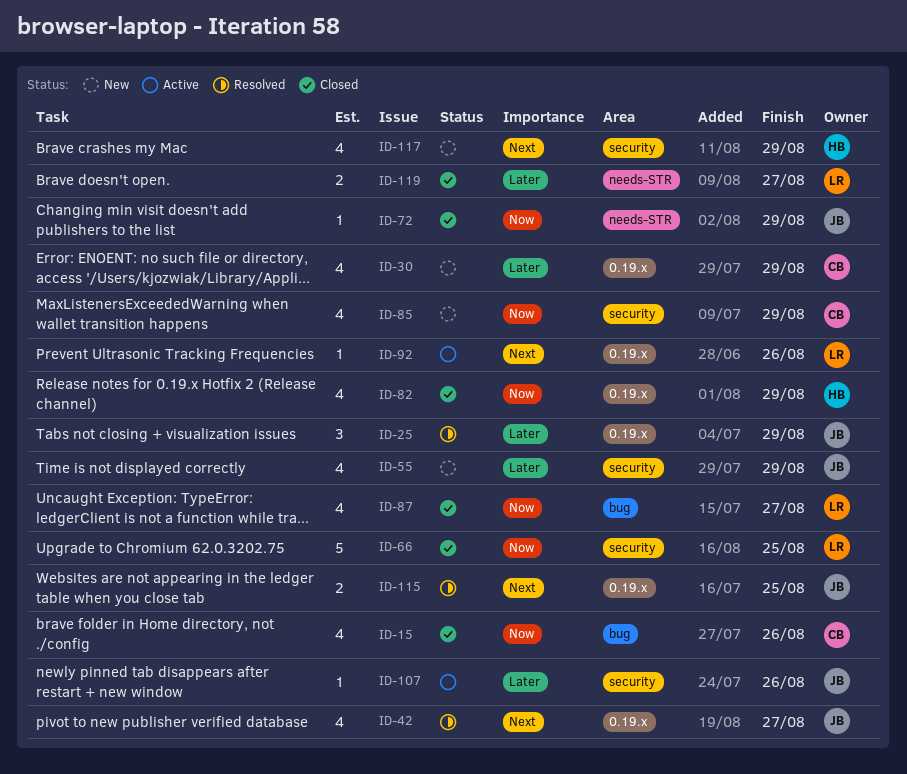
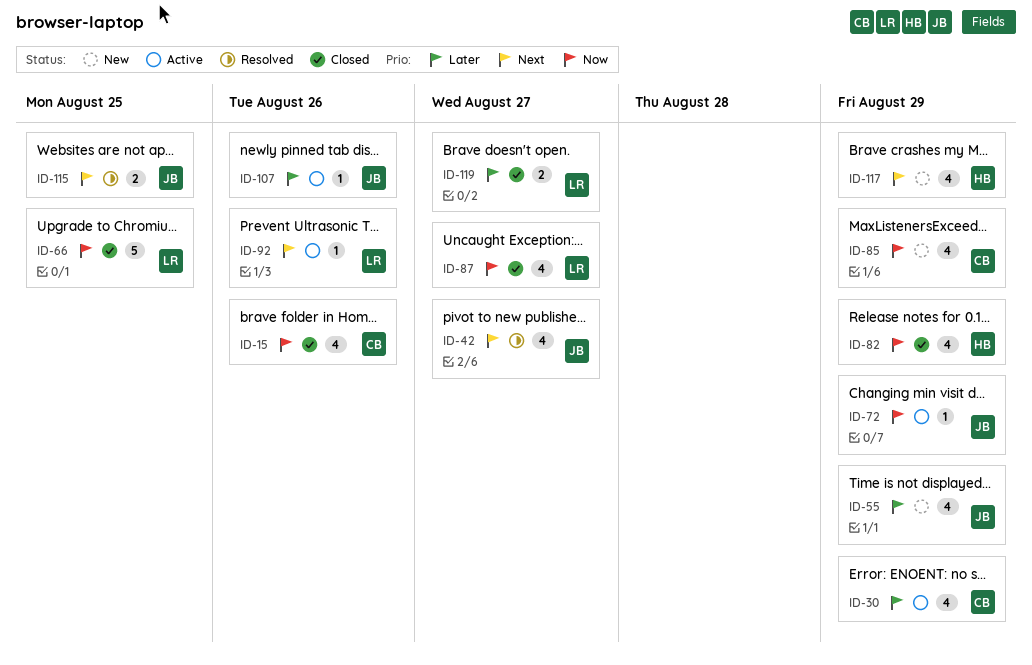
ID-25: present -> none
ID-30, status: New -> Active
ID-72, status: Closed -> Active

